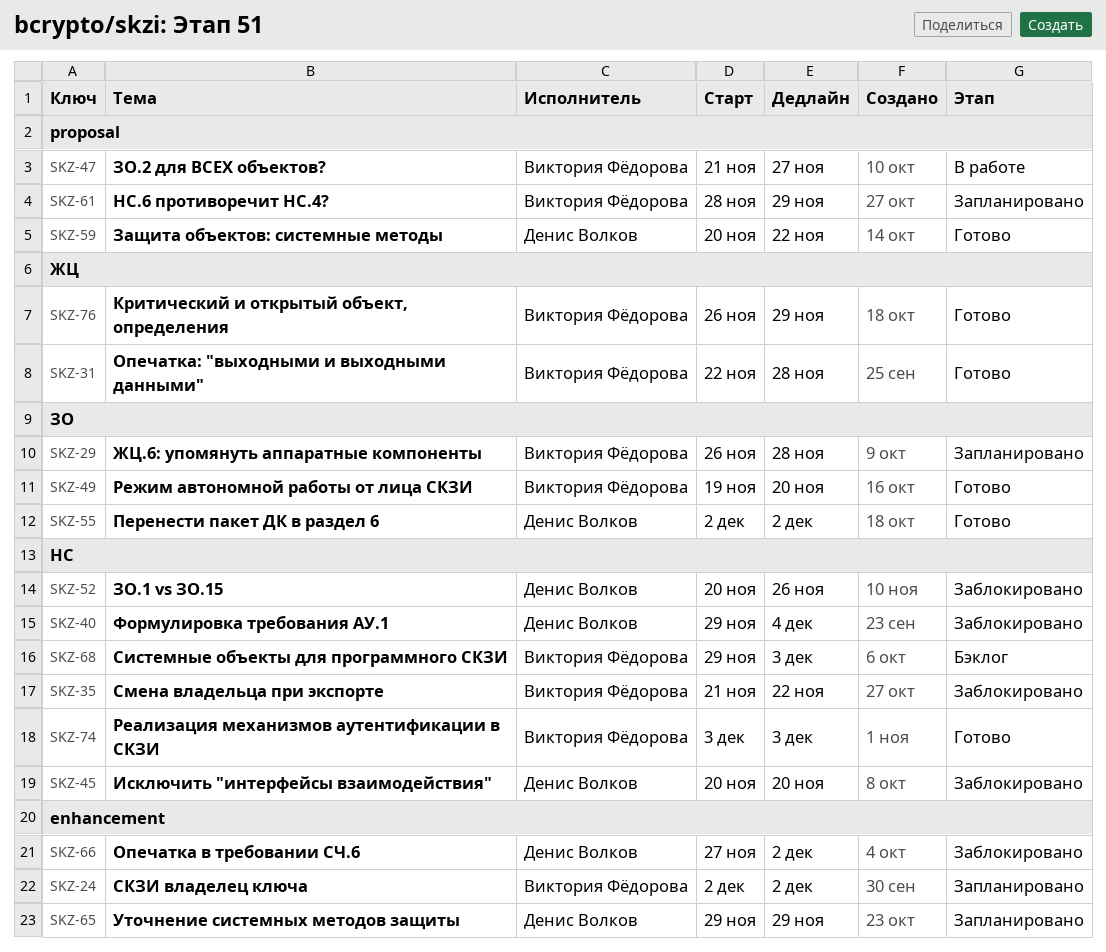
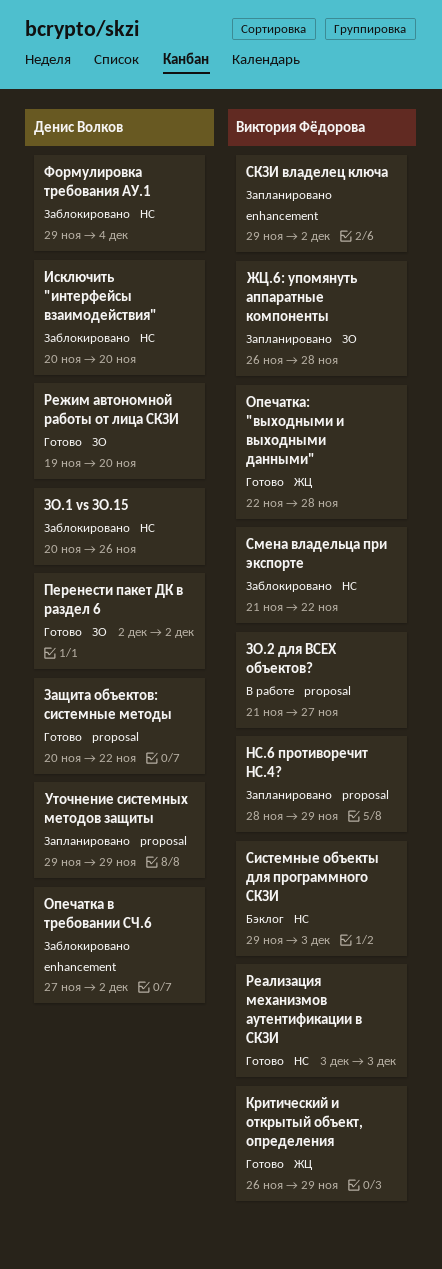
Режим автономной работы от лица СКЗИ, owner: Виктория Фёдорова -> Денис Волков
СКЗИ владелец ключа, start: Dec 2 -> Nov 29
Уточнение системных методов защиты, label: enhancement -> proposal

